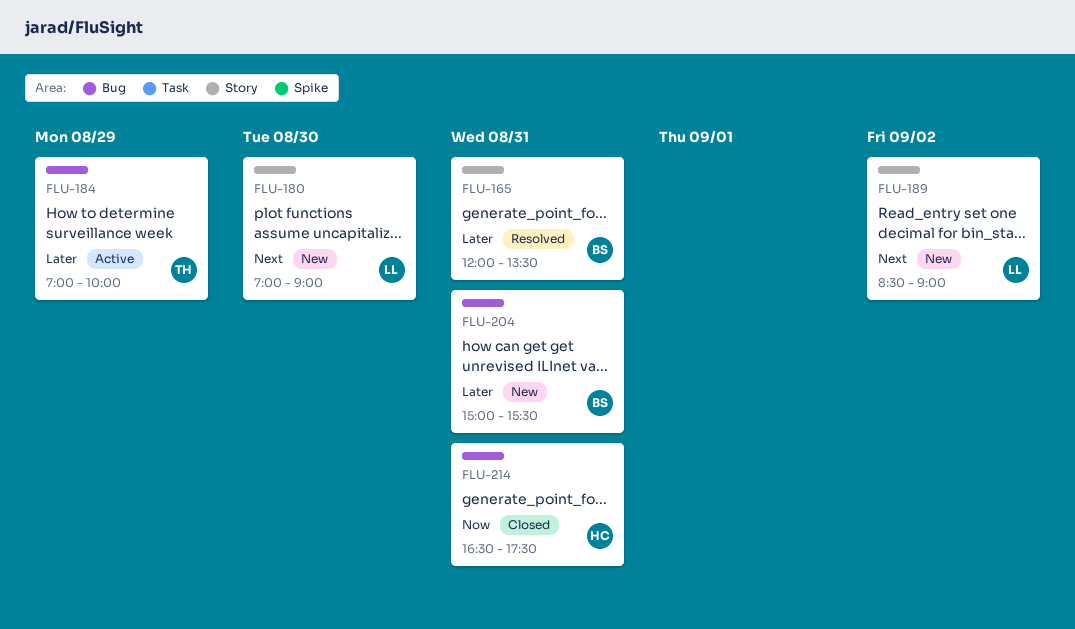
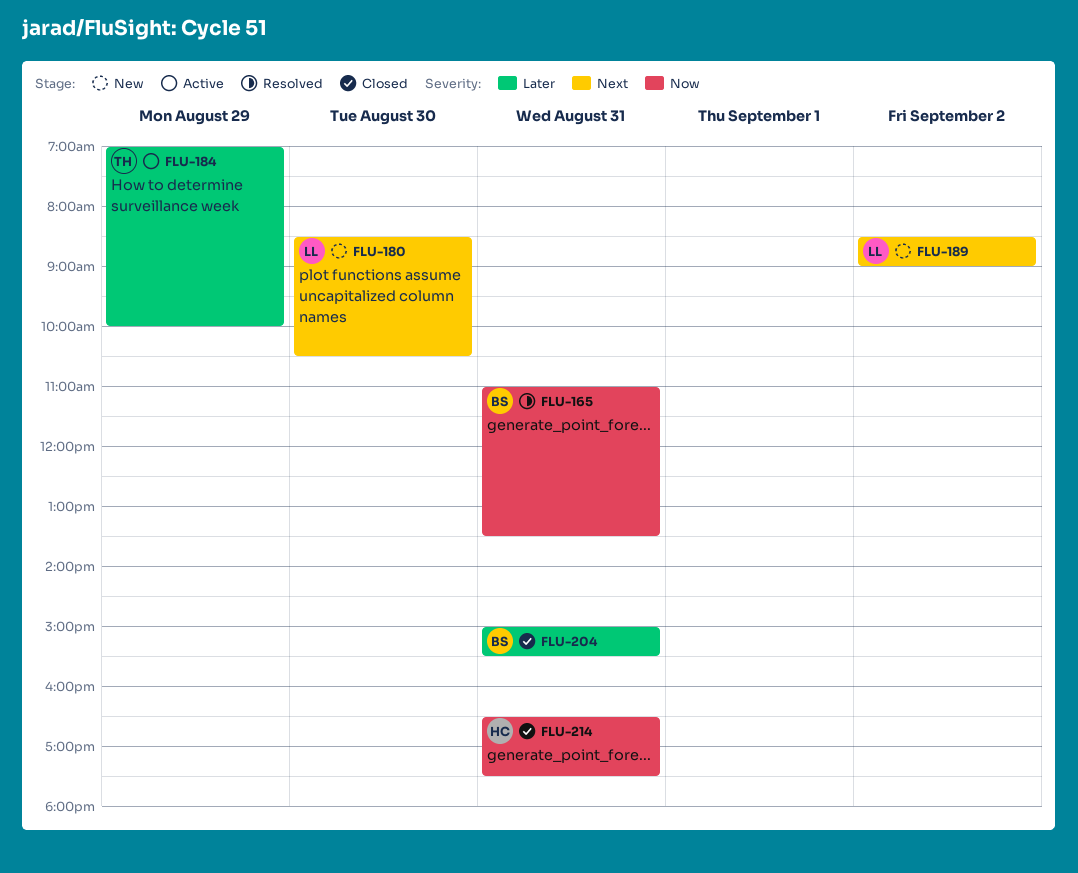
FLU-165, priority: Later -> Now
FLU-165, begins: 12:00 -> 11:00
FLU-180, begins: 07:00 -> 08:30
FLU-180, ends: 09:00 -> 10:30
FLU-204, status: New -> Closed

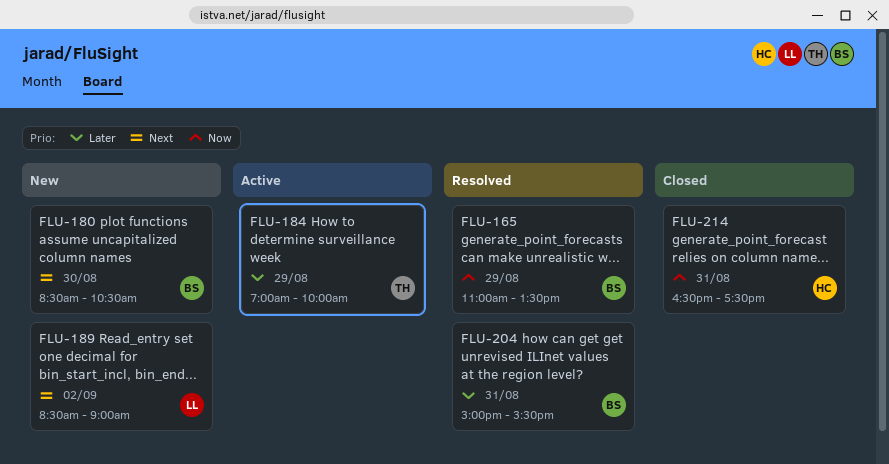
FLU-165, day: Aug 31 -> Aug 29
FLU-180, owner: LL -> BS
FLU-204, status: Closed -> Resolved

